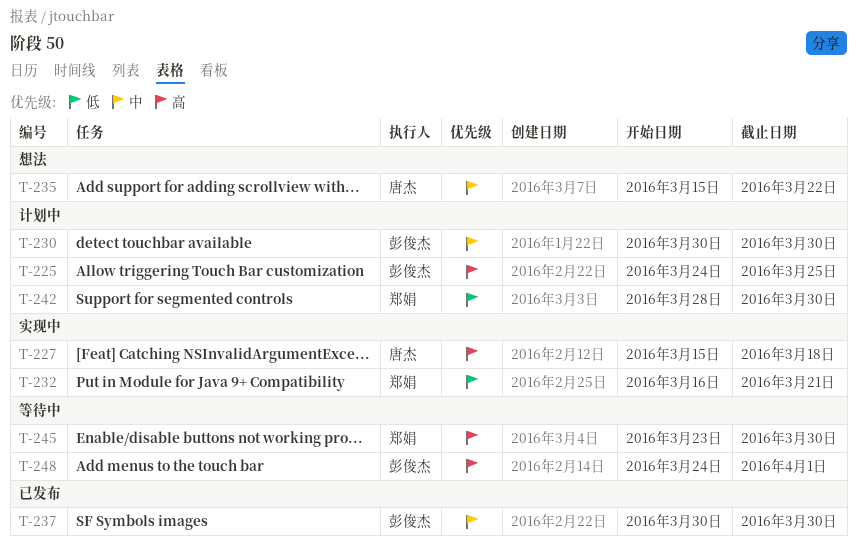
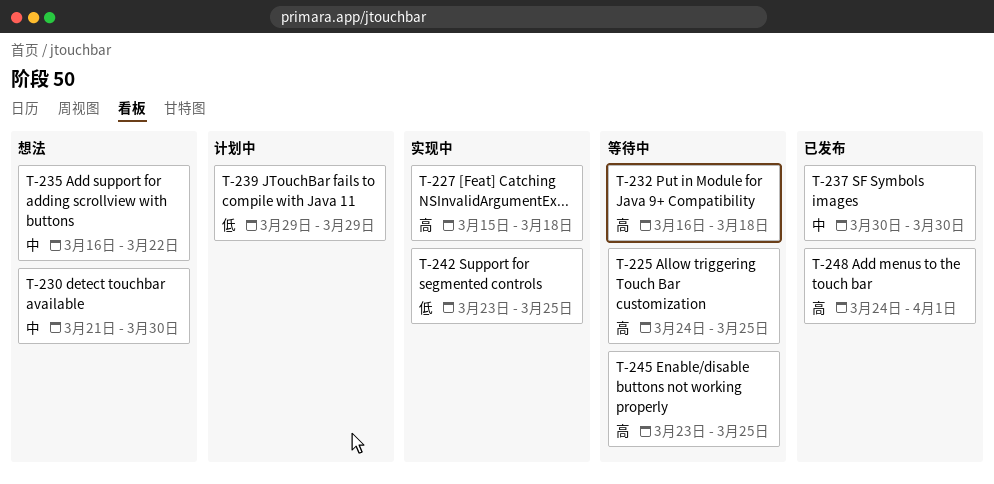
T-225, status: 计划中 -> 等待中
T-230, status: 计划中 -> 想法
T-230, start: Mar 30 -> Mar 21
T-232, status: 实现中 -> 等待中
T-232, priority: 低 -> 高
T-232, due: Mar 21 -> Mar 18
T-235, start: Mar 15 -> Mar 16
T-239: none -> present
T-242, status: 计划中 -> 实现中
T-242, start: Mar 28 -> Mar 23
T-242, due: Mar 30 -> Mar 25
T-245, due: Mar 30 -> Mar 25
T-248, status: 等待中 -> 已发布

